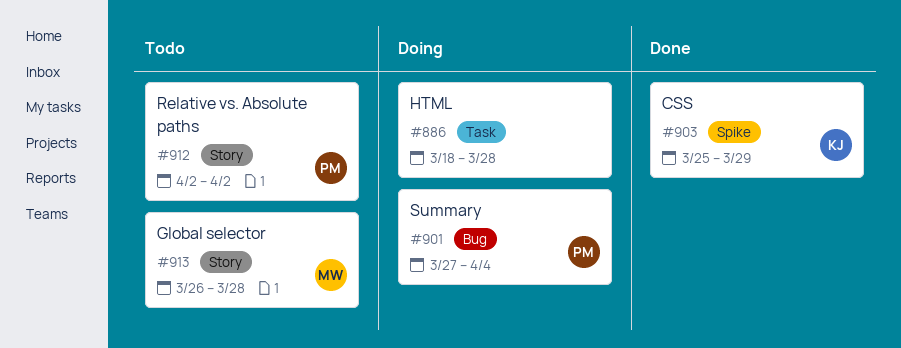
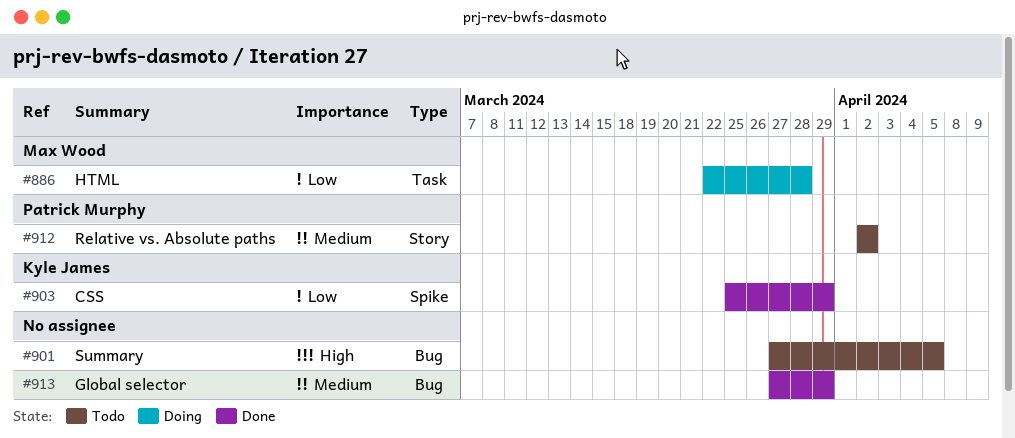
#886, owner: none -> Max Wood
#886, start: Mar 18 -> Mar 22
#901, status: Doing -> Todo
#901, owner: Patrick Murphy -> none
#901, due: Apr 4 -> Apr 5
#913, status: Todo -> Done
#913, owner: Max Wood -> none
#913, label: Story -> Bug
#913, start: Mar 26 -> Mar 27
#913, due: Mar 28 -> Mar 29

